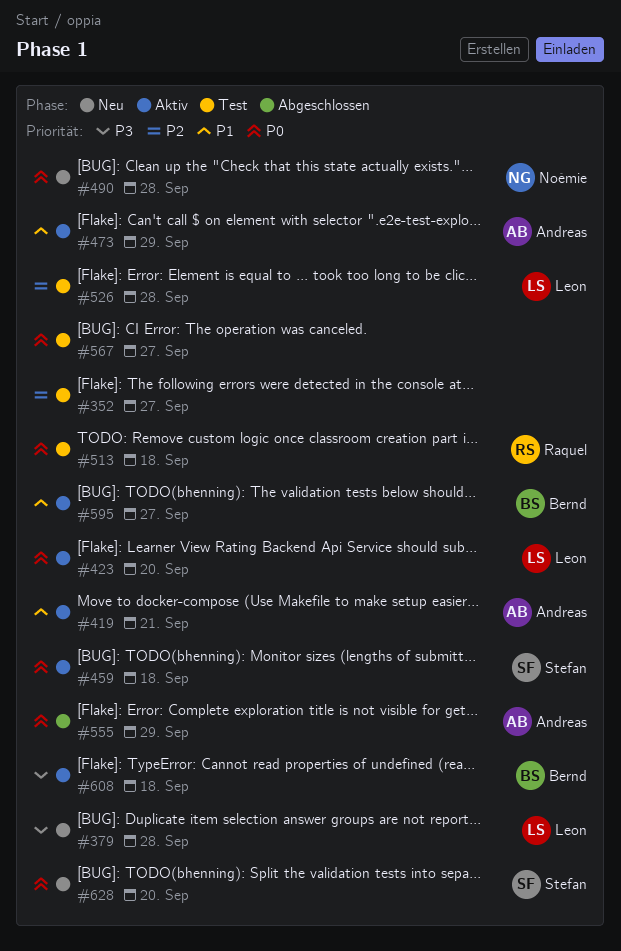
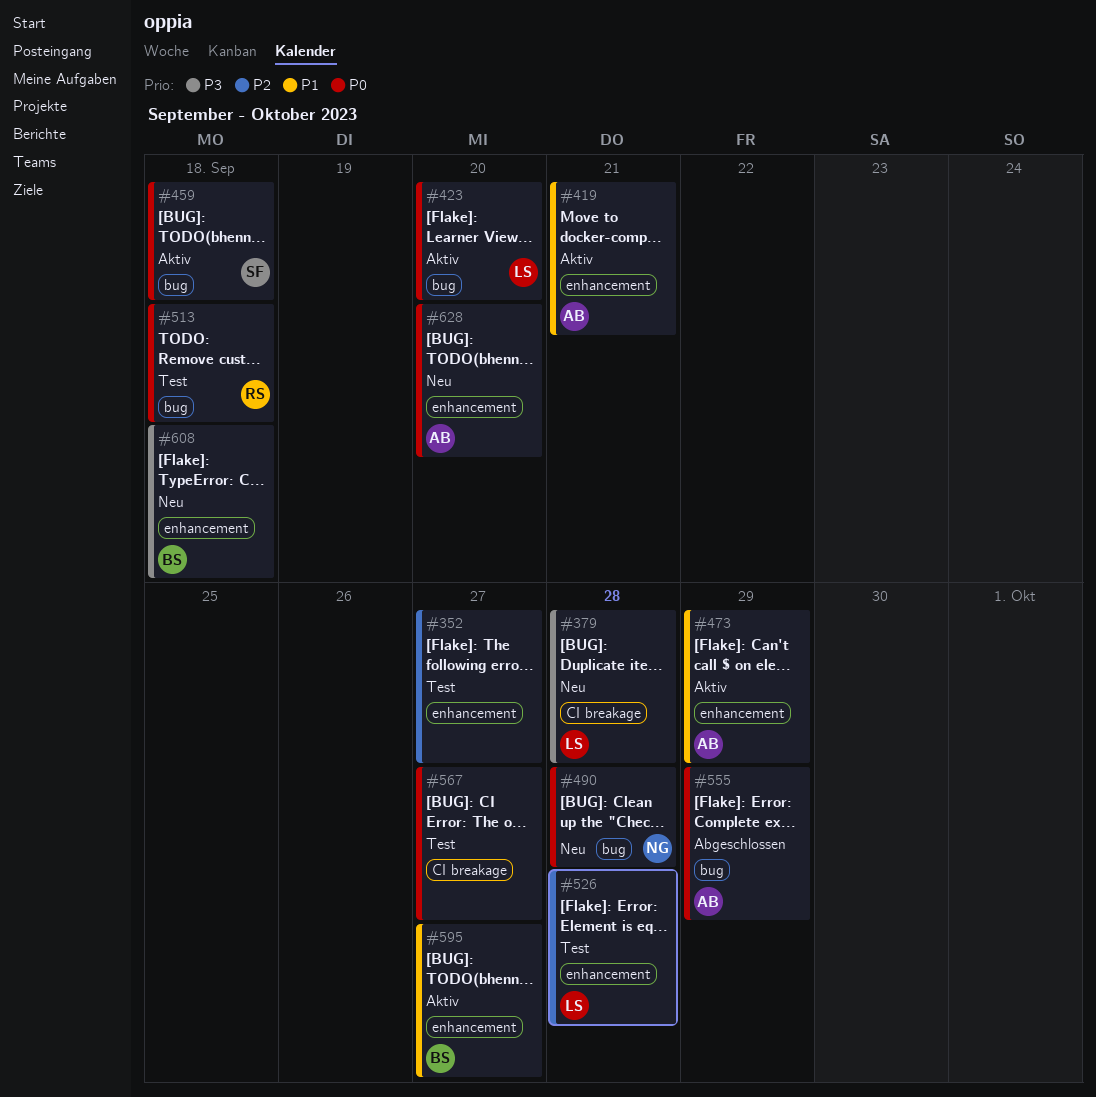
#608, status: Aktiv -> Neu
#628, owner: Stefan -> Andreas

